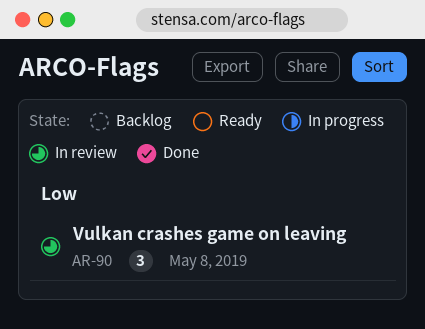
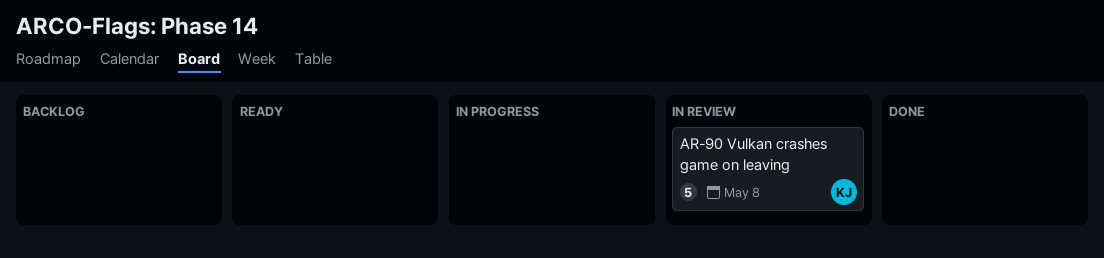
AR-90, estimate: 3 -> 5

